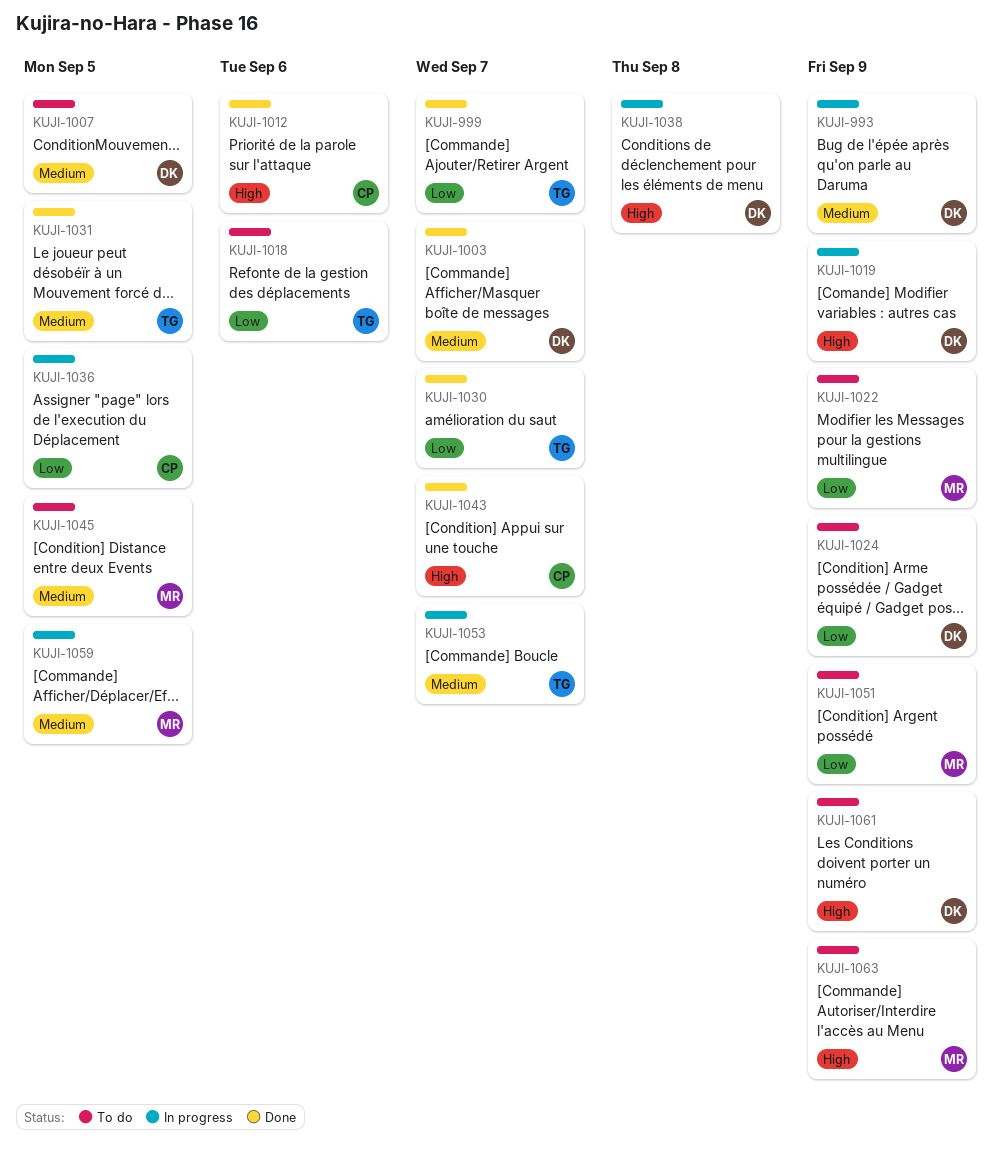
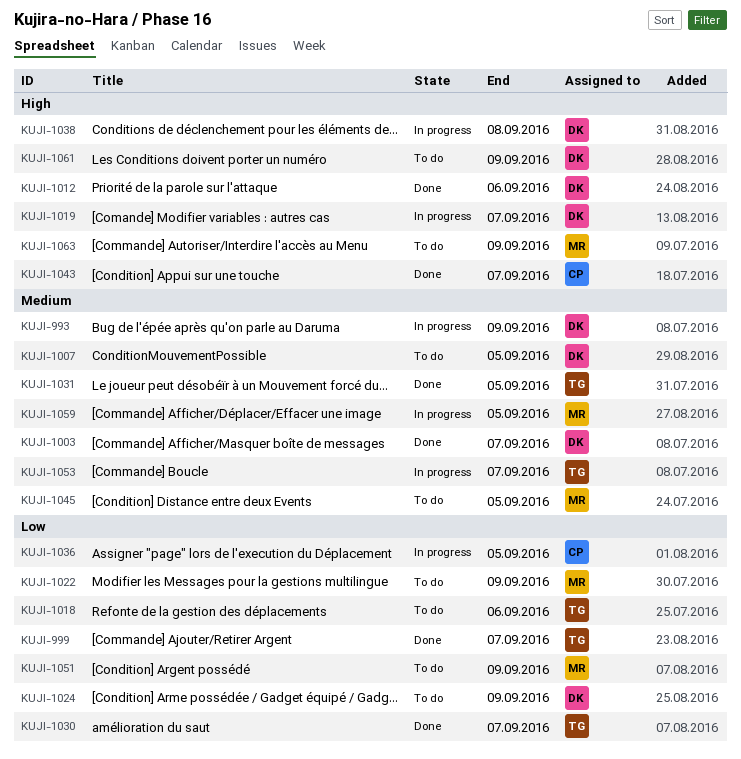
KUJI-1012, owner: CP -> DK
KUJI-1019, due: Sep 9 -> Sep 7

